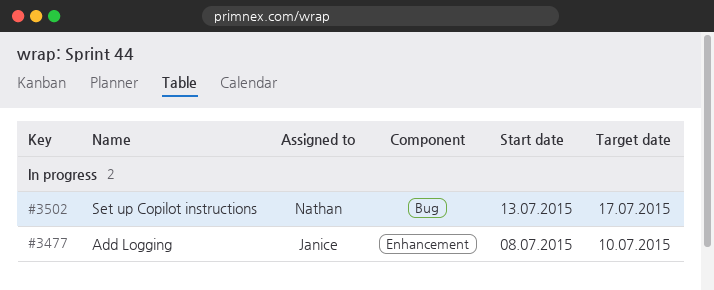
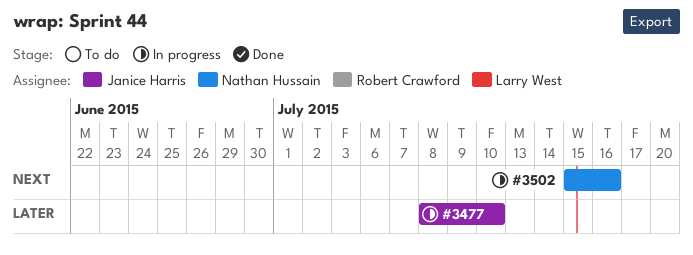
#3502, start: Jul 13 -> Jul 15
#3502, due: Jul 17 -> Jul 16

